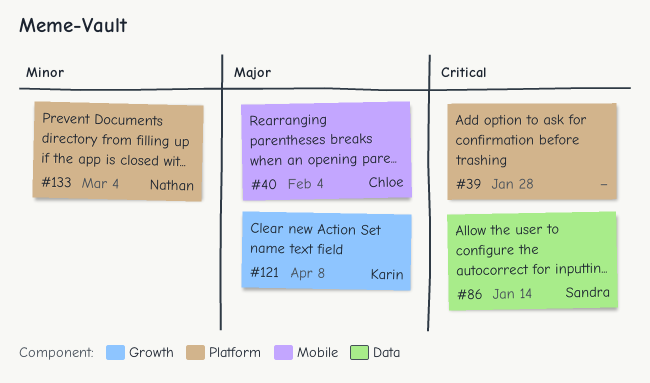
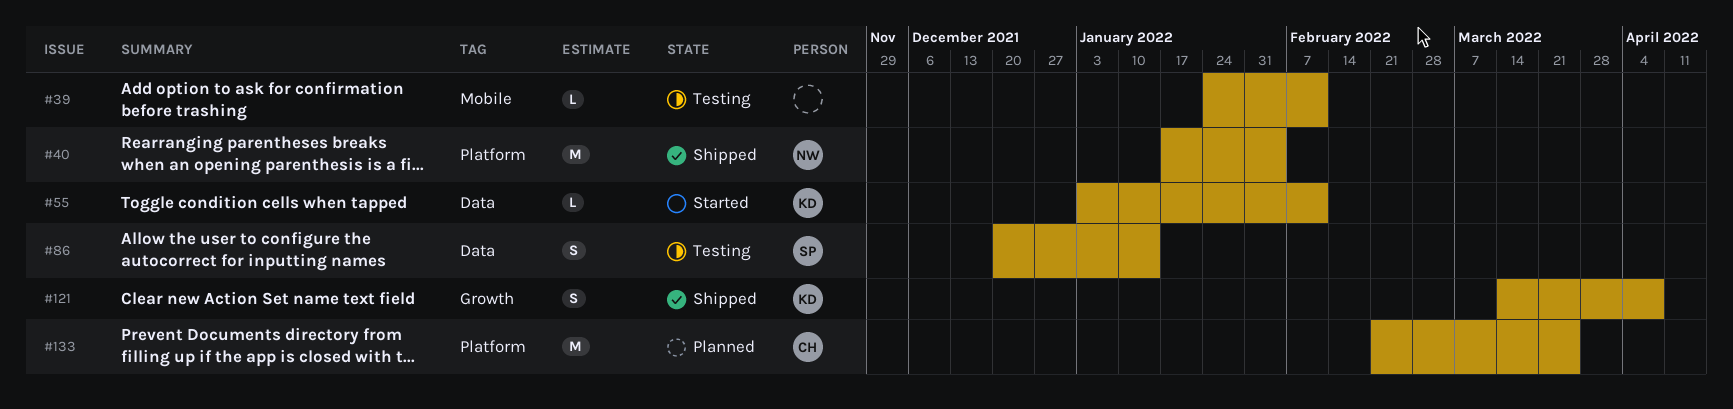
#39, label: Platform -> Mobile
#39, due: Jan 28 -> Feb 11
#40, owner: Chloe -> Nathan
#40, label: Mobile -> Platform
#55: none -> present
#133, owner: Nathan -> Chloe
#133, due: Mar 4 -> Mar 25

